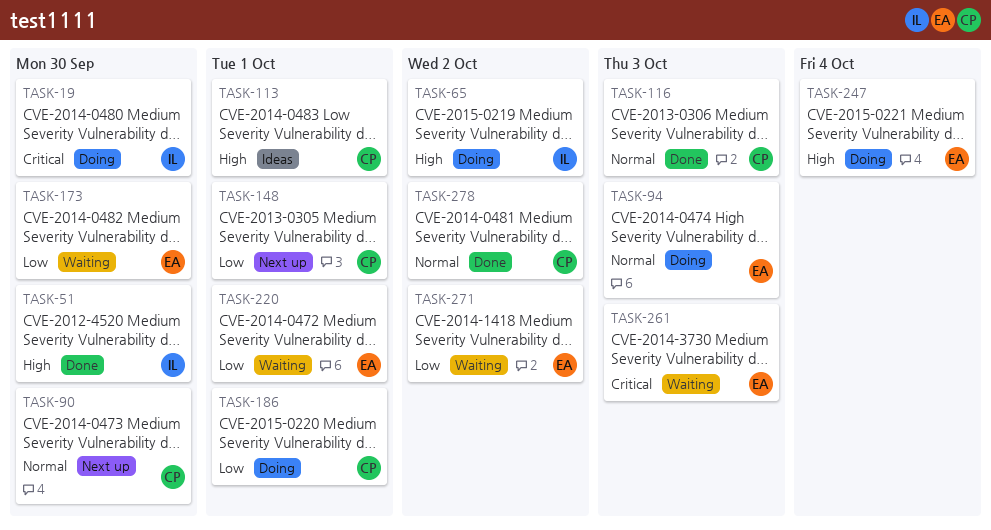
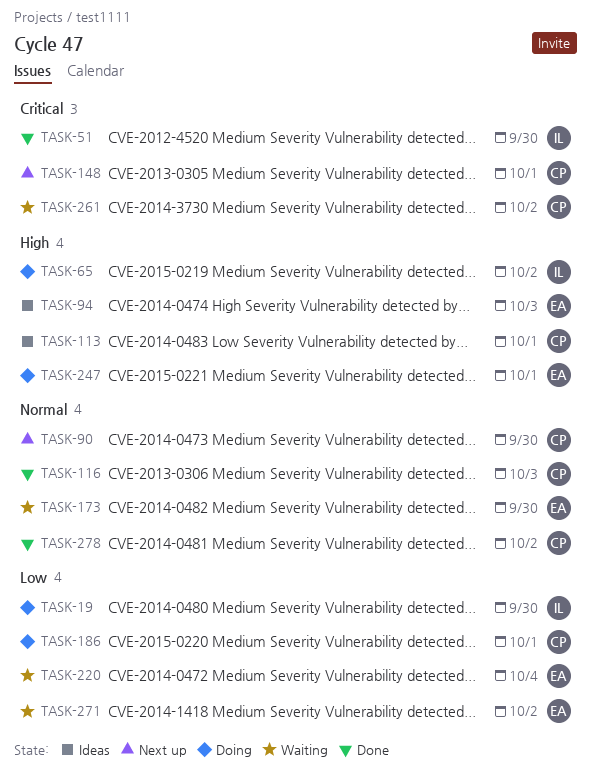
TASK-19, priority: Critical -> Low
TASK-51, priority: High -> Critical
TASK-94, status: Doing -> Ideas
TASK-94, priority: Normal -> High
TASK-148, priority: Low -> Critical
TASK-173, priority: Low -> Normal
TASK-220, due: Oct 1 -> Oct 4
TASK-247, due: Oct 4 -> Oct 1
TASK-261, owner: EA -> CP
TASK-261, due: Oct 3 -> Oct 2

